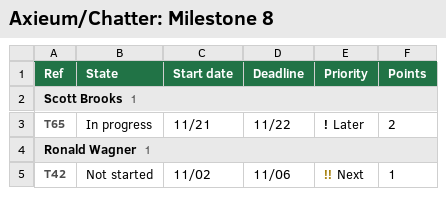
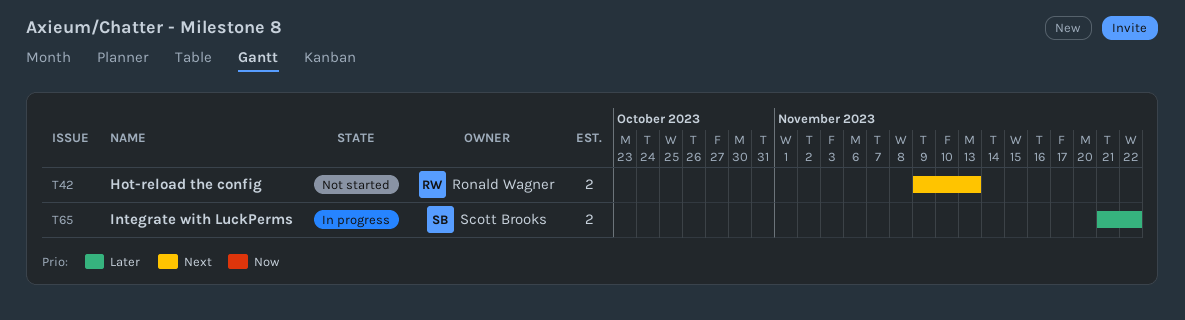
T42, estimate: 1 -> 2
T42, start: Nov 2 -> Nov 9
T42, due: Nov 6 -> Nov 13

